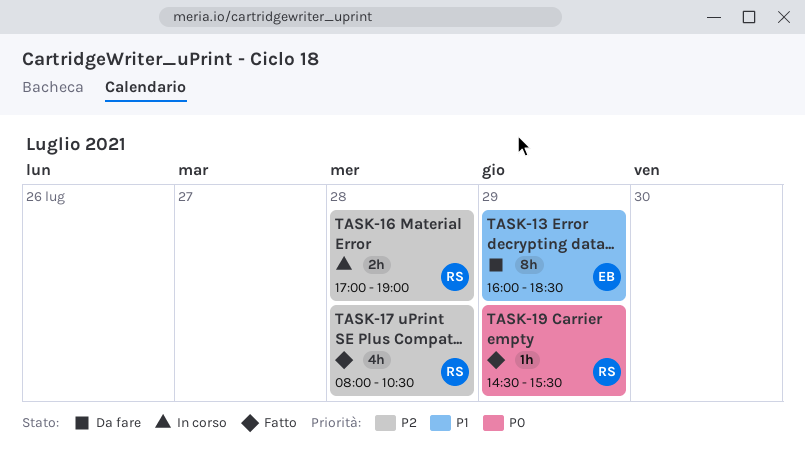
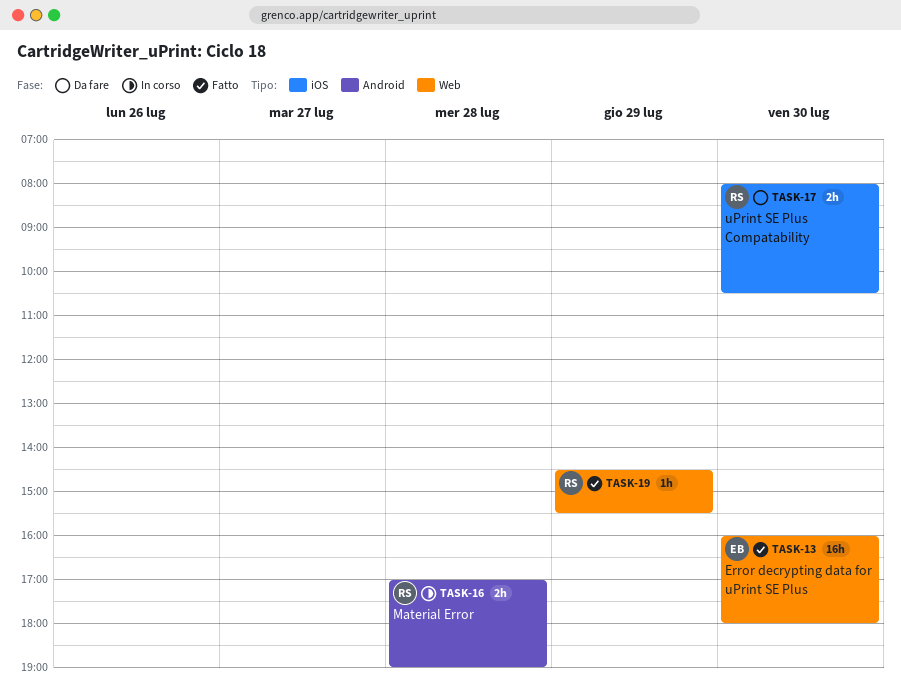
TASK-13, status: Da fare -> Fatto
TASK-13, estimate: 8h -> 16h
TASK-13, day: Jul 29 -> Jul 30
TASK-13, ends: 18:30 -> 18:00
TASK-17, status: Fatto -> Da fare
TASK-17, estimate: 4h -> 2h
TASK-17, day: Jul 28 -> Jul 30

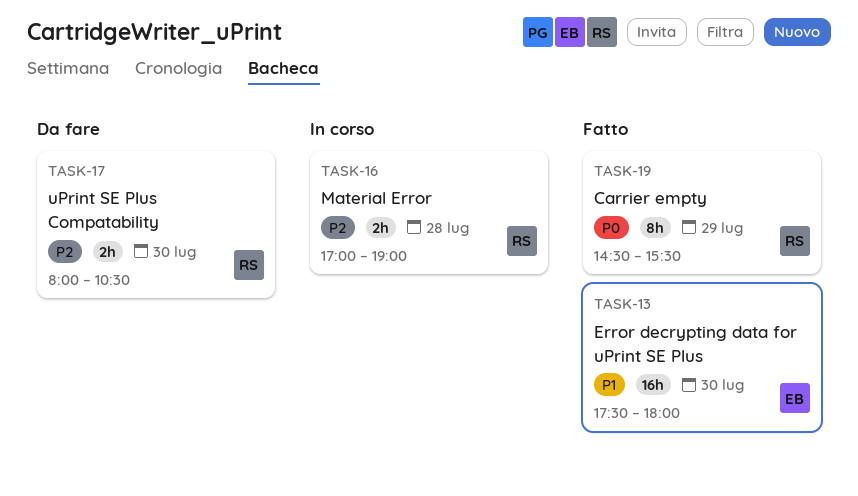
TASK-13, begins: 16:00 -> 17:30
TASK-19, estimate: 1h -> 8h

